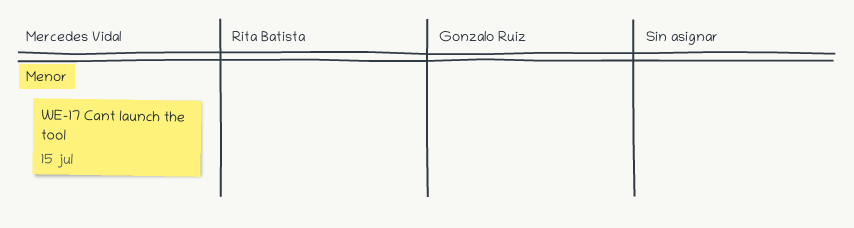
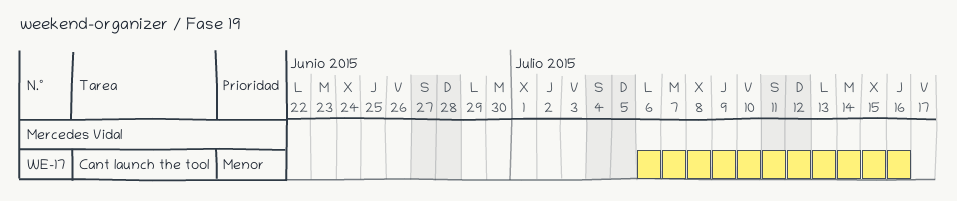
WE-17, due: Jul 15 -> Jul 16

